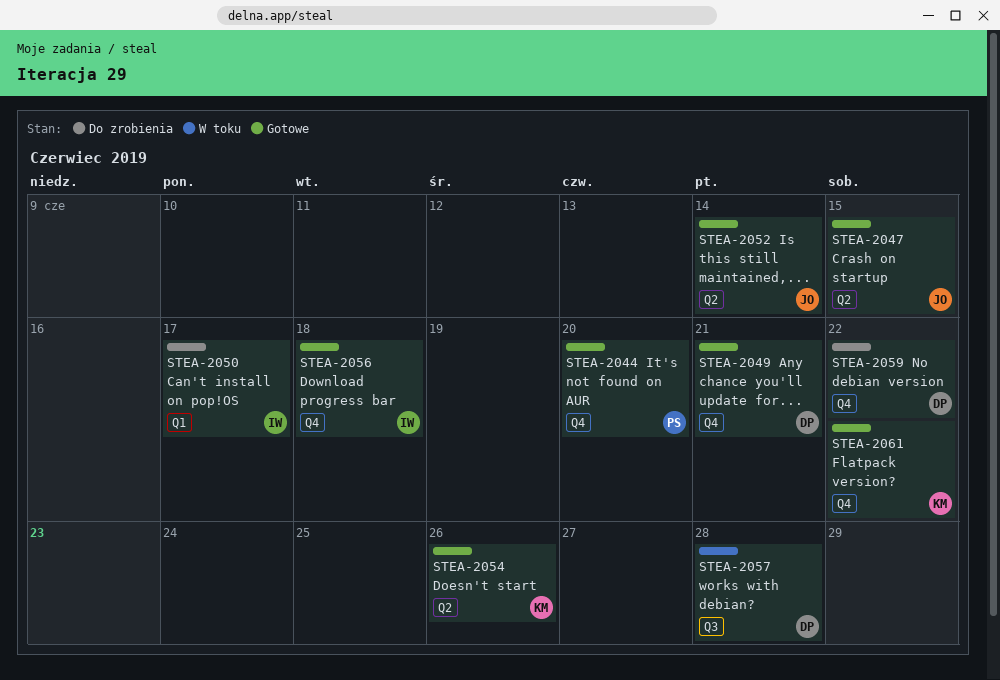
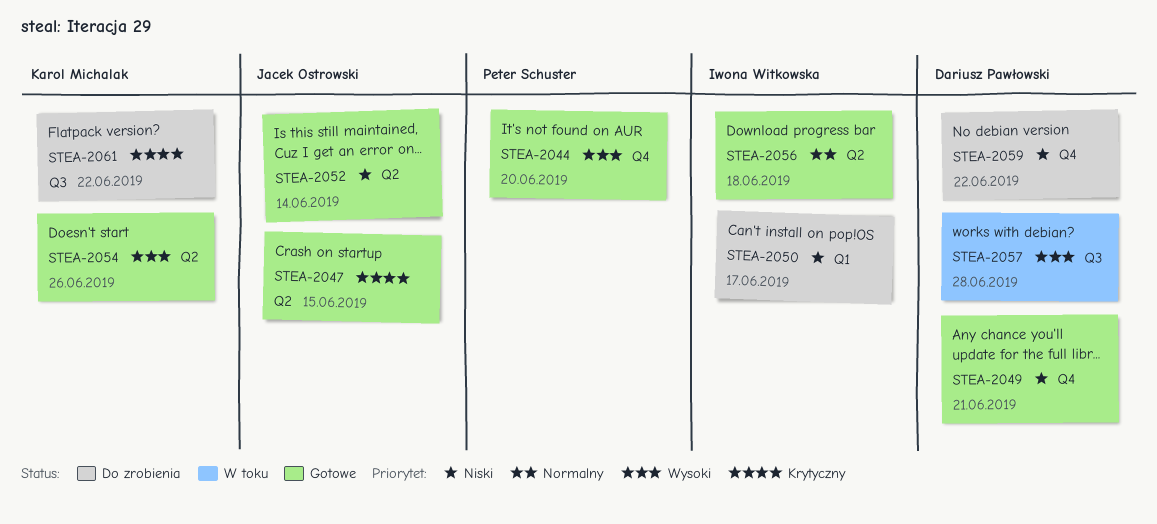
STEA-2056, label: Q4 -> Q2
STEA-2061, status: Gotowe -> Do zrobienia
STEA-2061, label: Q4 -> Q3

